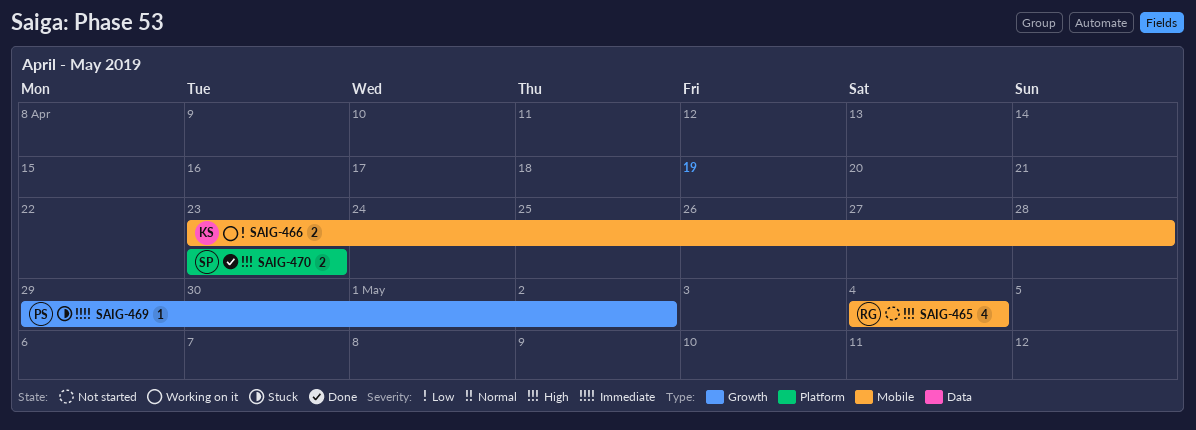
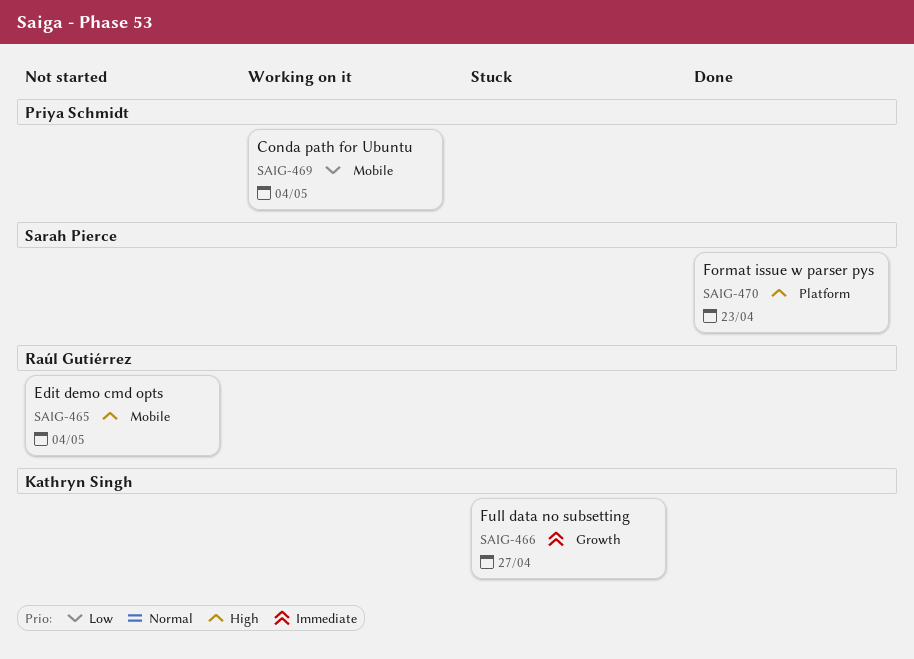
SAIG-466, status: Working on it -> Stuck
SAIG-466, priority: Low -> Immediate
SAIG-466, label: Mobile -> Growth
SAIG-466, due: Apr 28 -> Apr 27
SAIG-469, status: Stuck -> Working on it
SAIG-469, priority: Immediate -> Low
SAIG-469, label: Growth -> Mobile
SAIG-469, due: May 2 -> May 4

